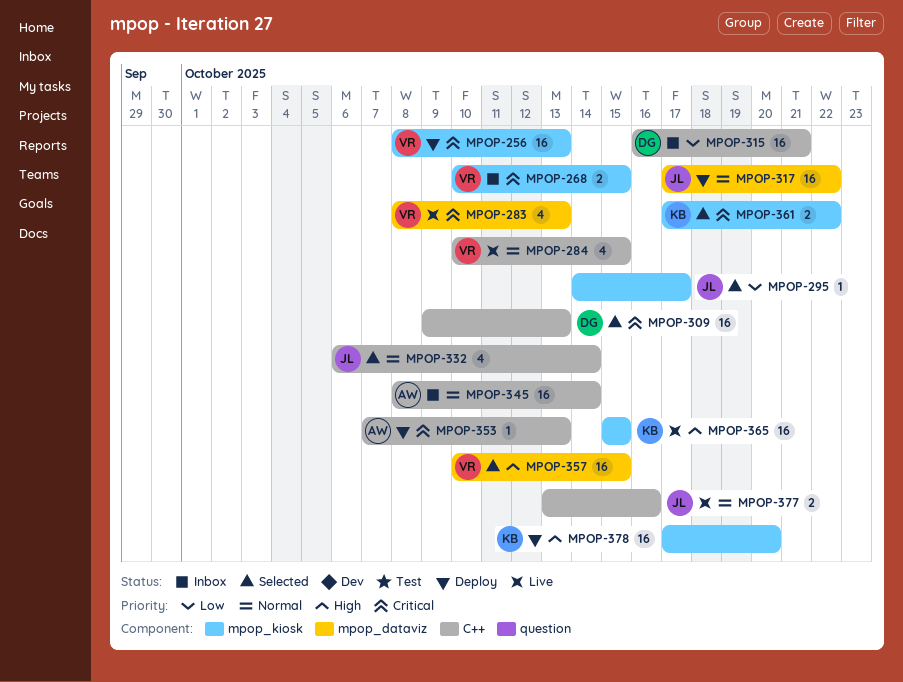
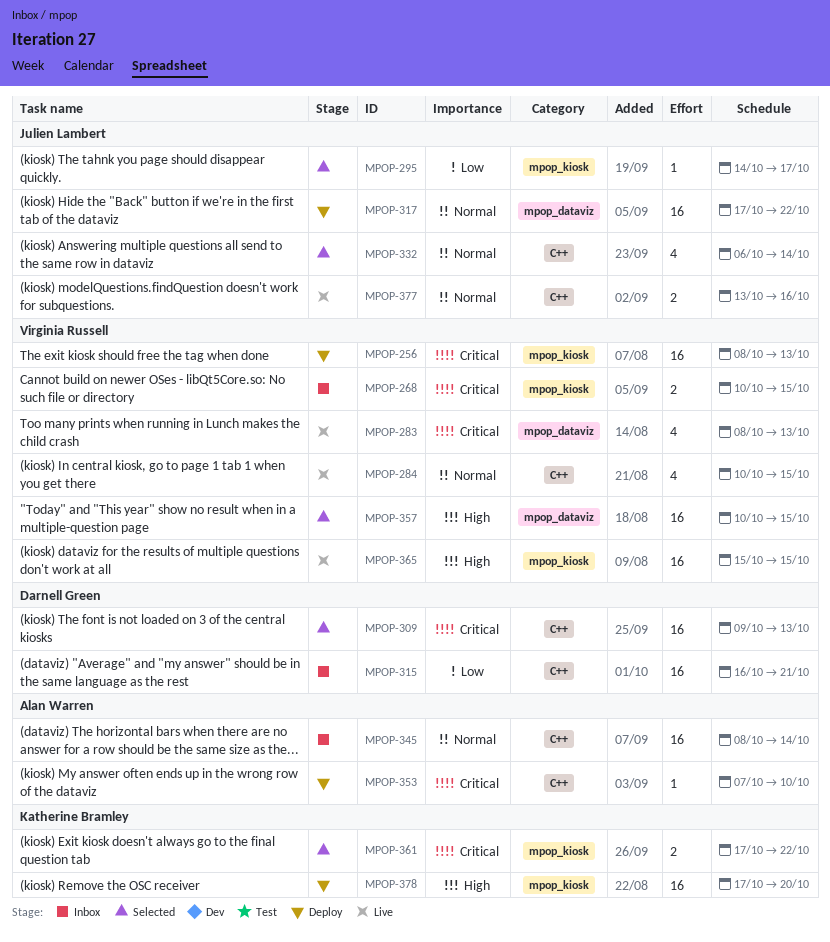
MPOP-353, due: Oct 13 -> Oct 10
MPOP-365, owner: Katherine Bramley -> Virginia Russell

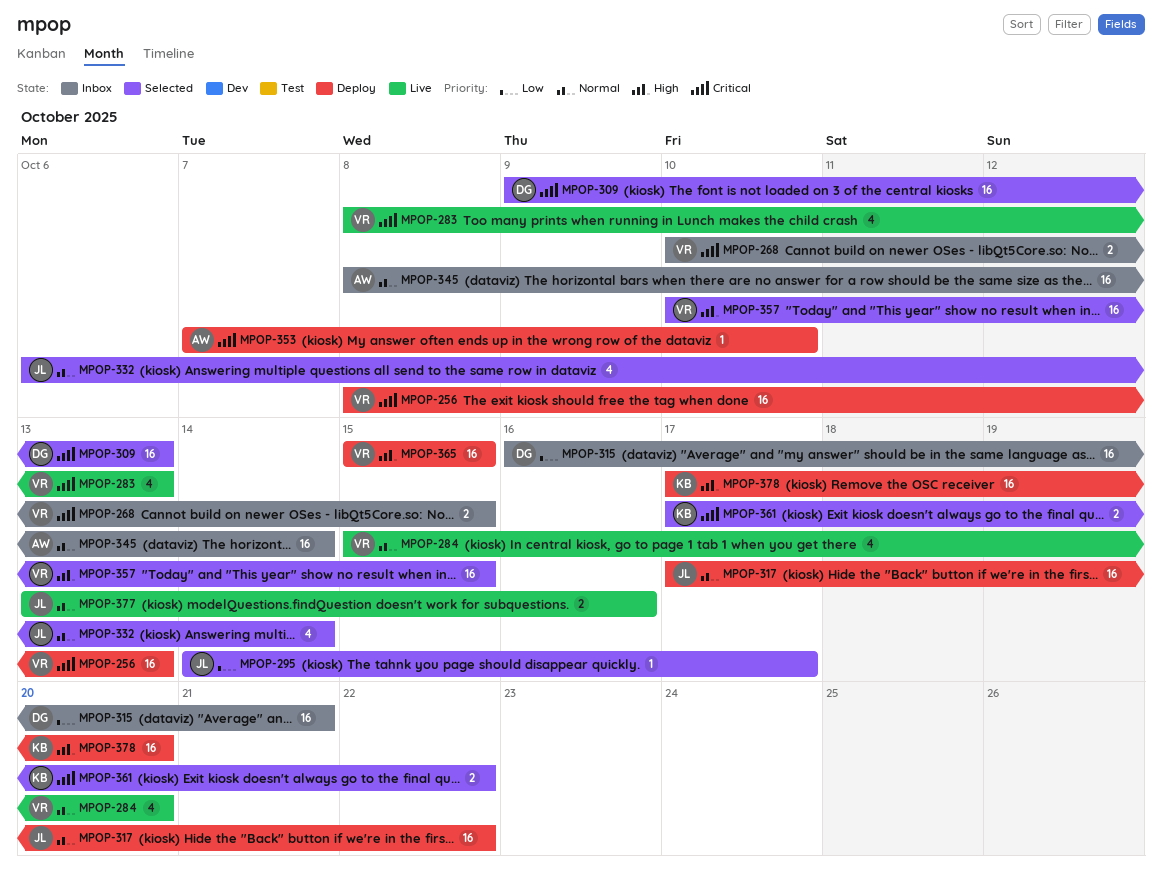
MPOP-284, start: Oct 10 -> Oct 15
MPOP-284, due: Oct 15 -> Oct 20
MPOP-365, status: Live -> Deploy

